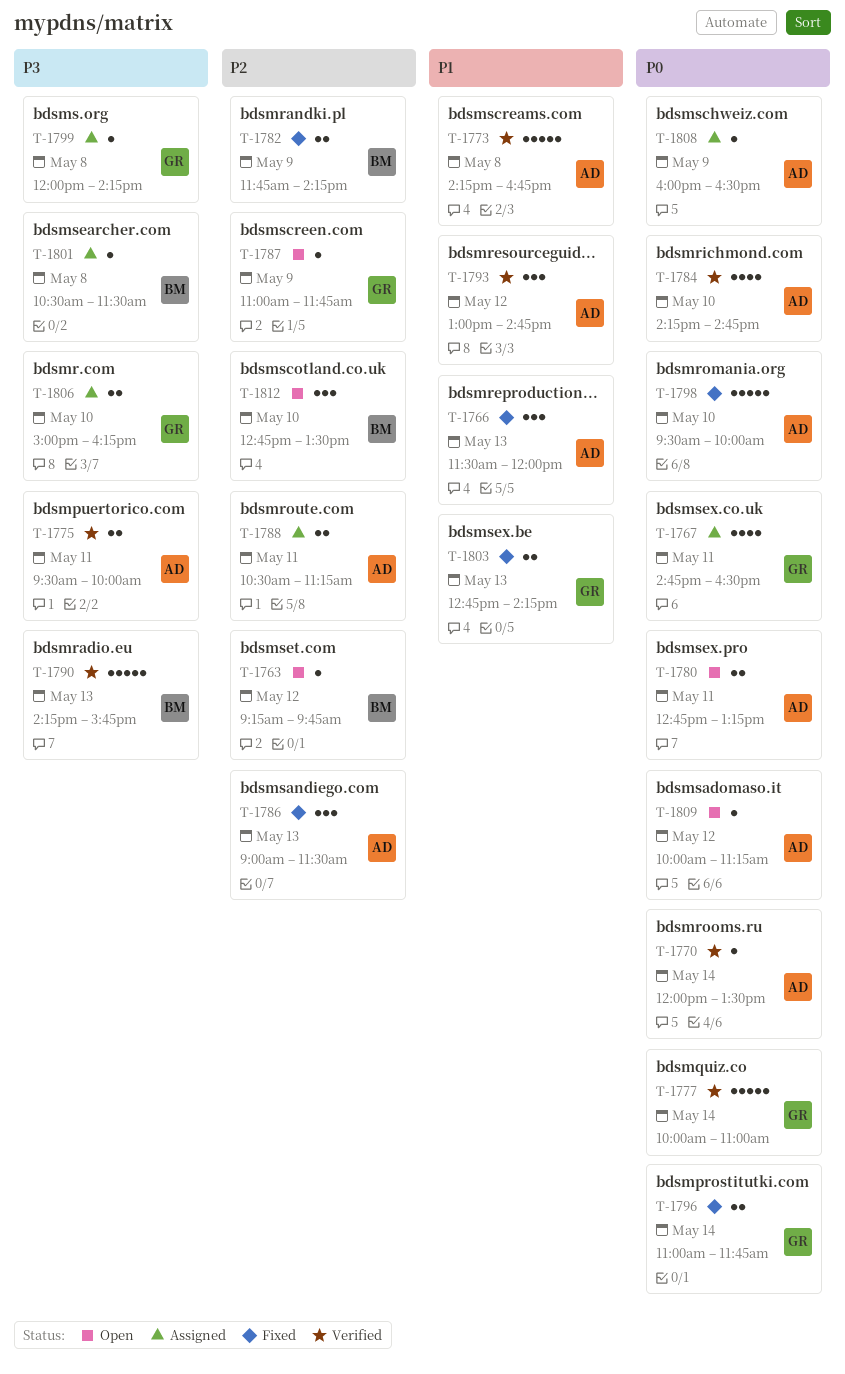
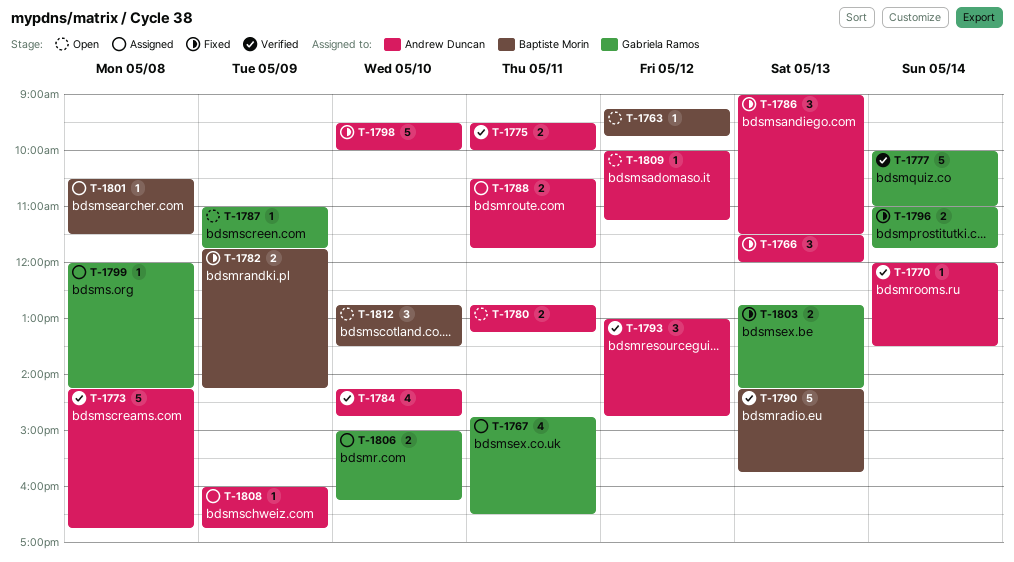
T-1788, ends: 11:15 -> 11:45
T-1808, ends: 16:30 -> 16:45

